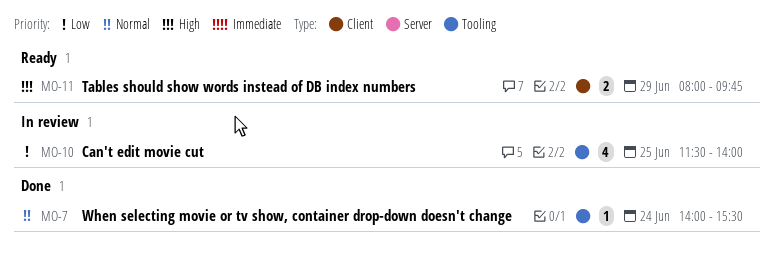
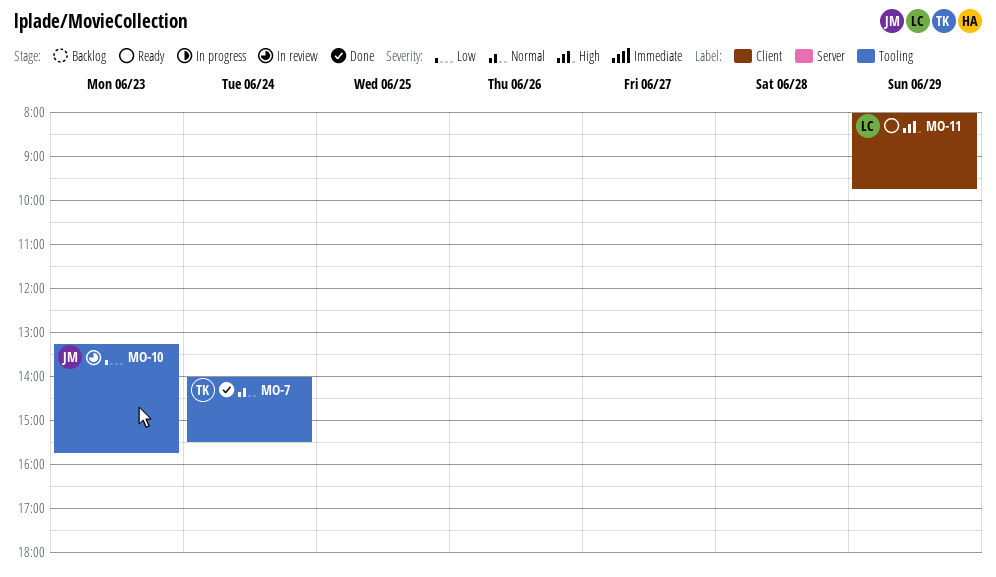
MO-10, day: Jun 25 -> Jun 23
MO-10, begins: 11:30 -> 13:15
MO-10, ends: 14:00 -> 15:45

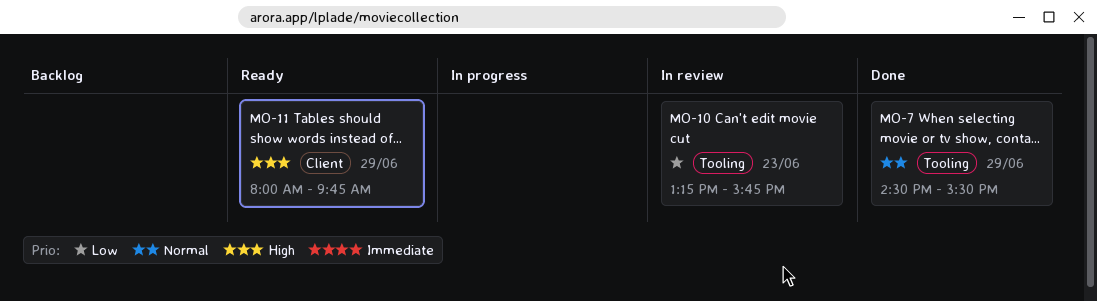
MO-7, day: Jun 24 -> Jun 29
MO-7, begins: 14:00 -> 14:30

